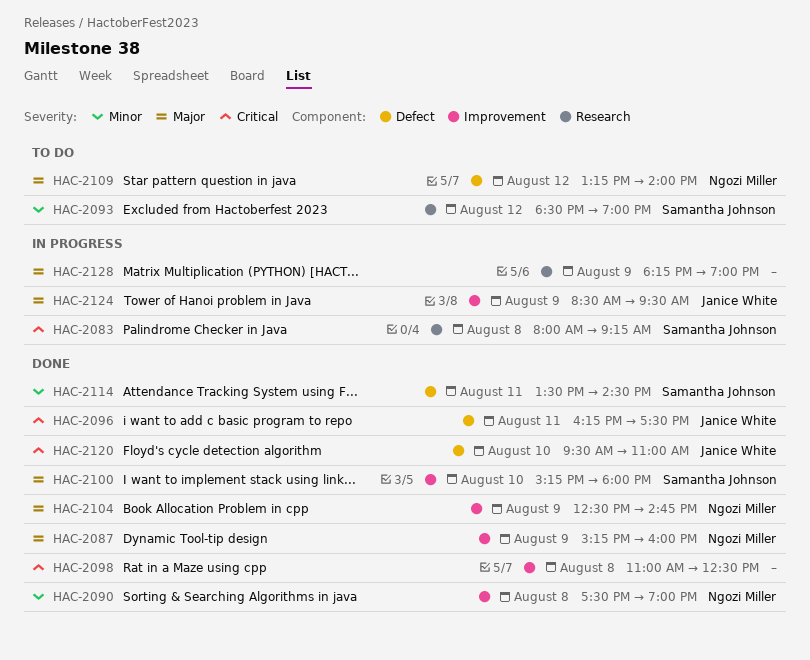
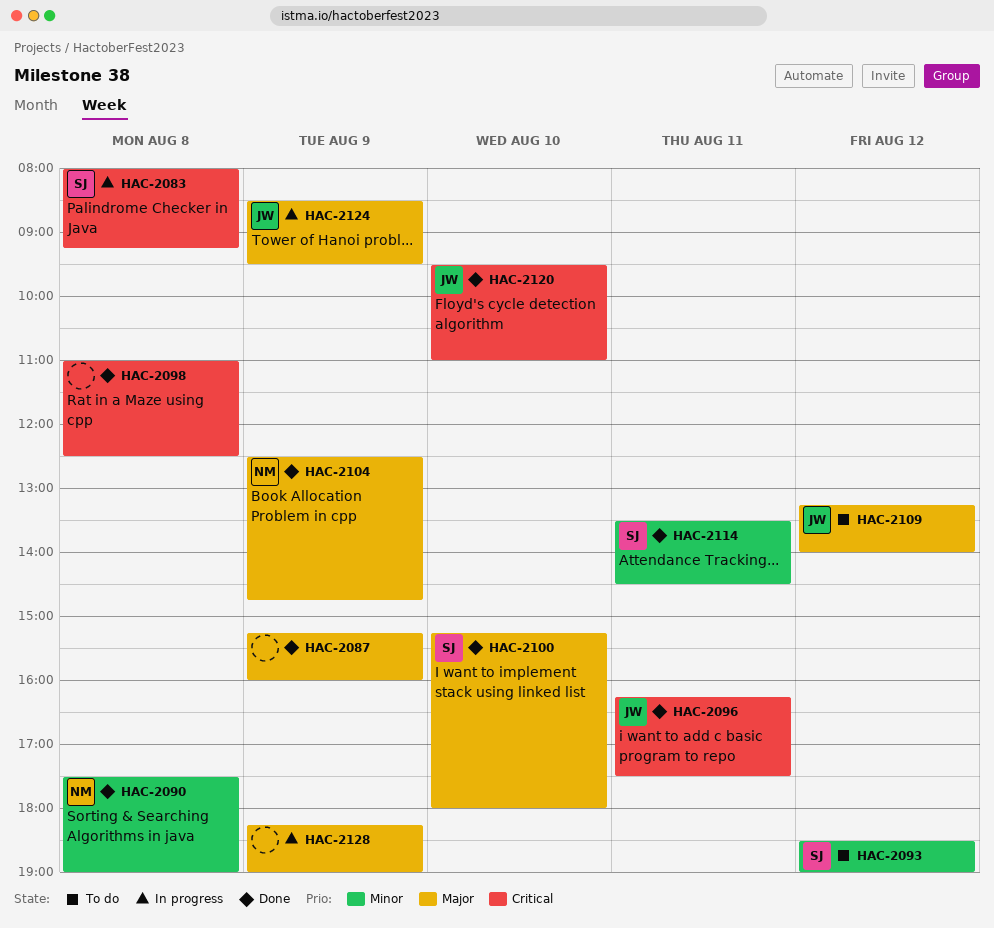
HAC-2087, owner: Ngozi Miller -> none
HAC-2109, owner: Ngozi Miller -> Janice White

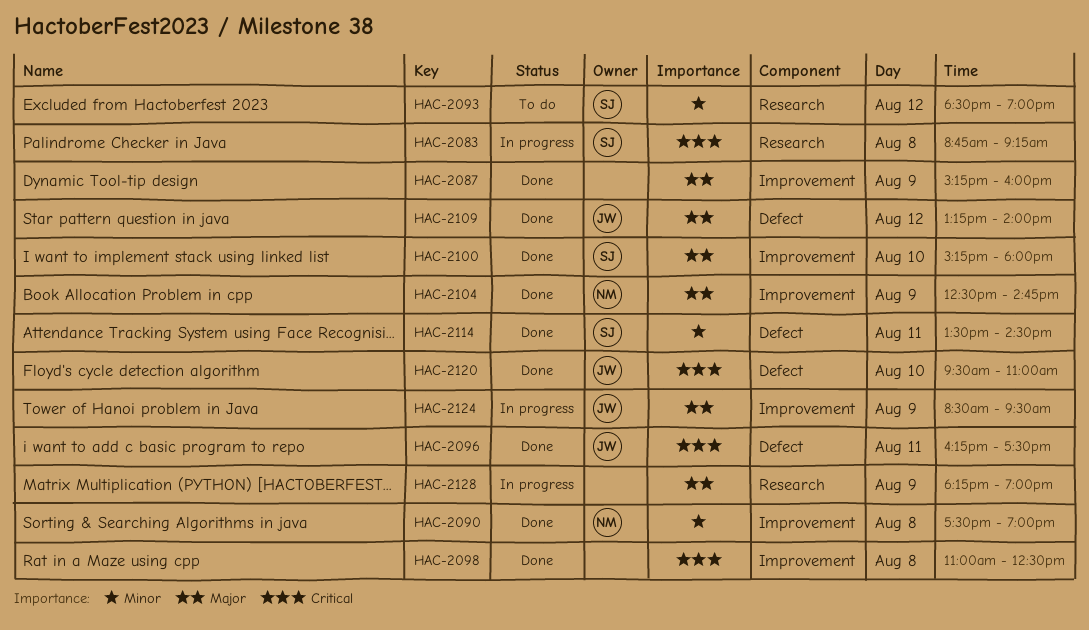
HAC-2083, begins: 08:00 -> 08:45
HAC-2109, status: To do -> Done

